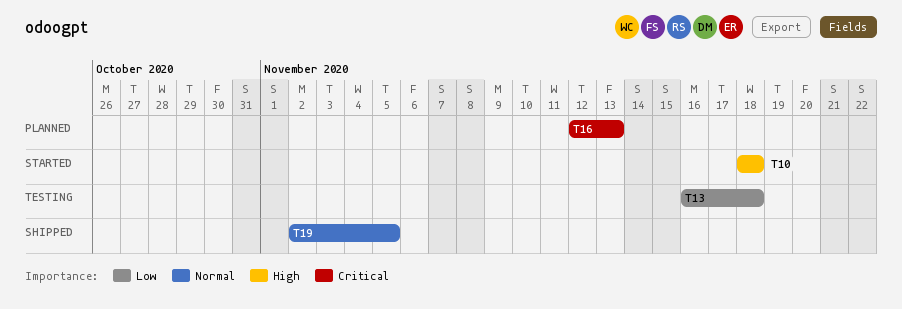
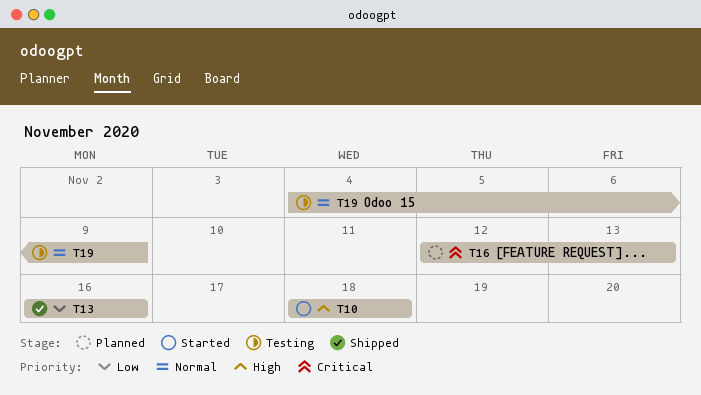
T13, status: Testing -> Shipped
T13, due: Nov 18 -> Nov 16
T19, status: Shipped -> Testing
T19, start: Nov 2 -> Nov 4
T19, due: Nov 5 -> Nov 9

